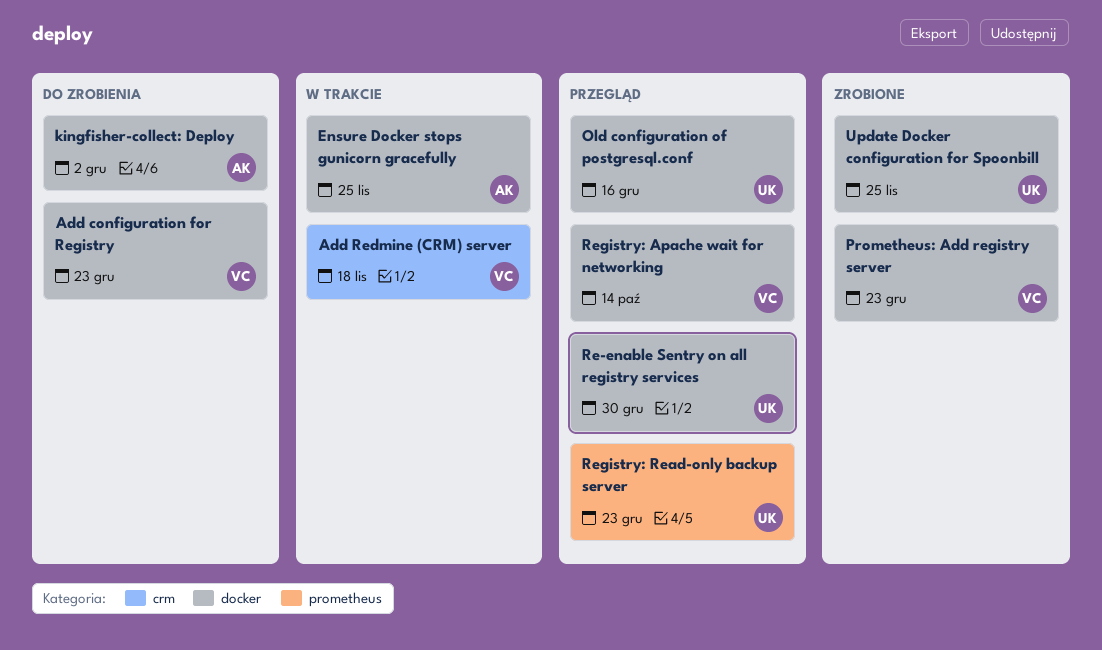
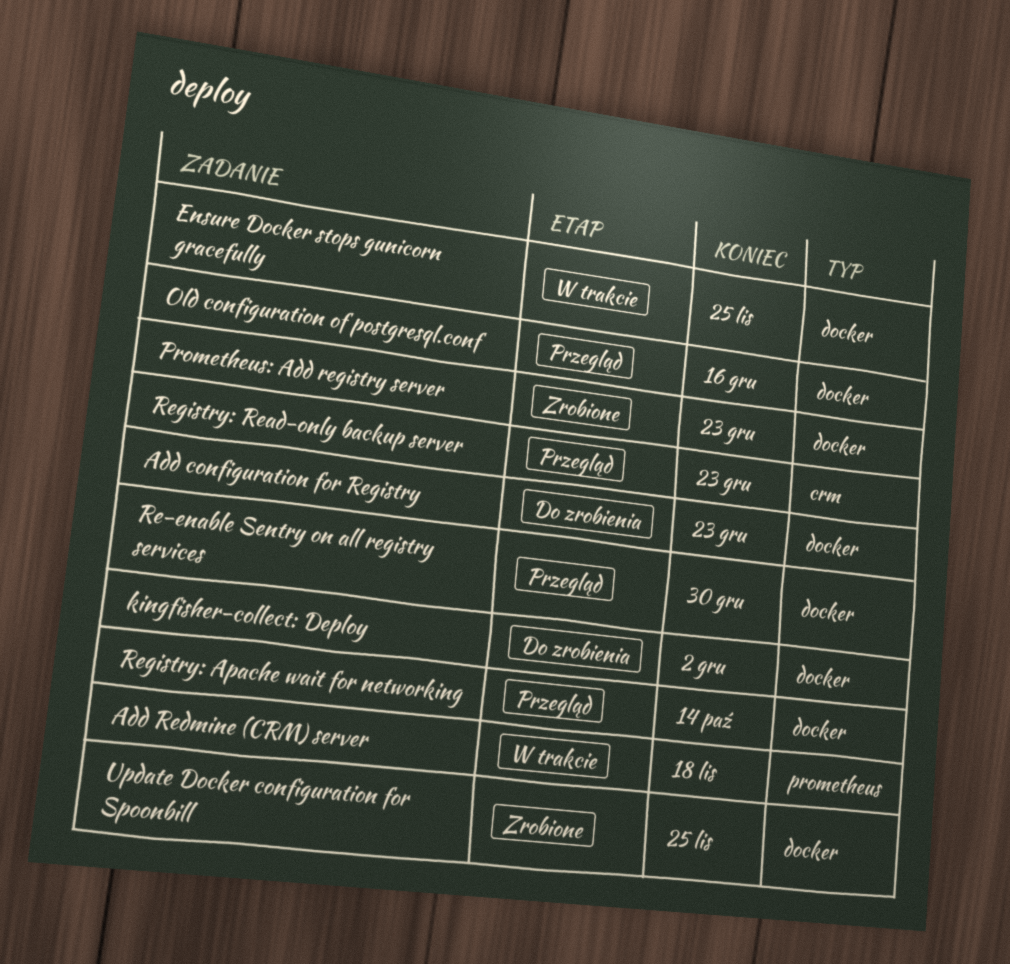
Add Redmine (CRM) server, label: crm -> prometheus
Registry: Read-only backup server, label: prometheus -> crm

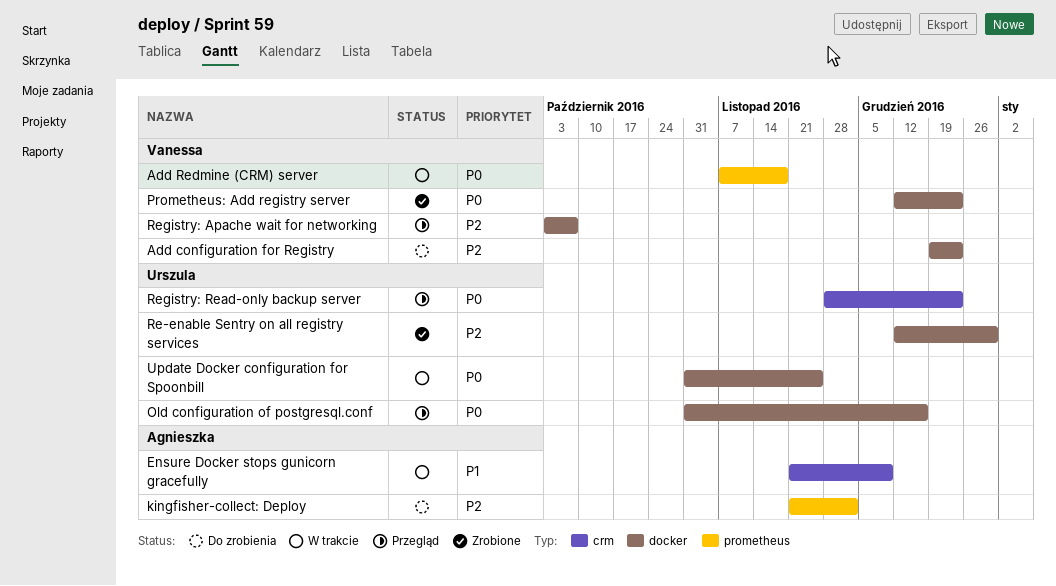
Ensure Docker stops gunicorn gracefully, label: docker -> crm
Ensure Docker stops gunicorn gracefully, due: Nov 25 -> Dec 9
kingfisher-collect: Deploy, label: docker -> prometheus
Re-enable Sentry on all registry services, status: Przegląd -> Zrobione
Registry: Apache wait for networking, due: Oct 14 -> Oct 7
Update Docker configuration for Spoonbill, status: Zrobione -> W trakcie

